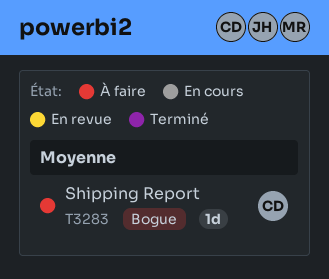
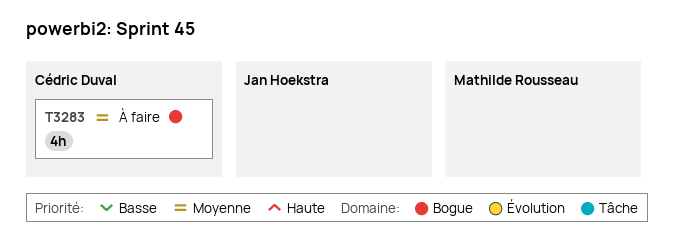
T3283, estimate: 1d -> 4h

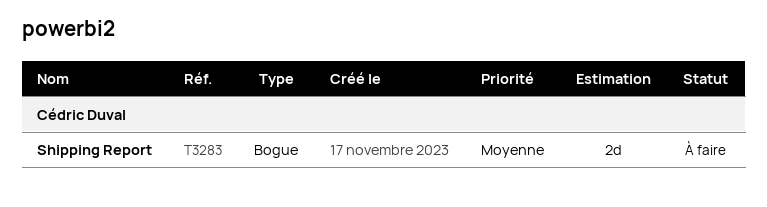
T3283, estimate: 4h -> 2d

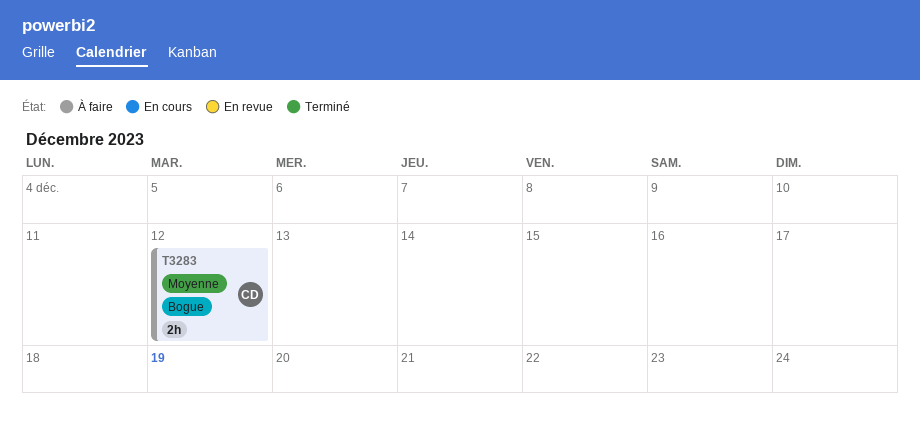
T3283, estimate: 2d -> 2h

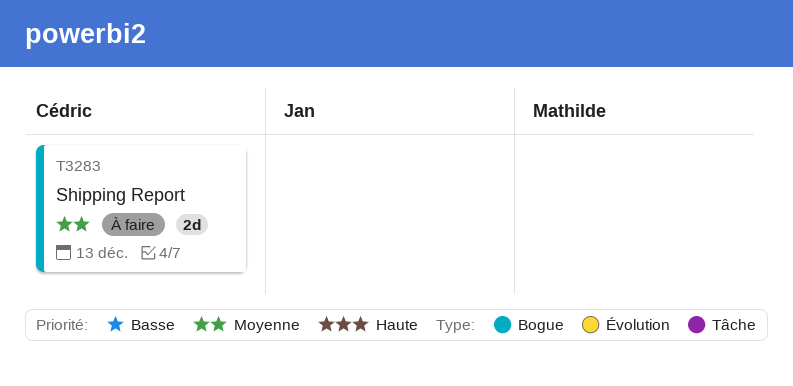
T3283, estimate: 2h -> 2d
T3283, due: Dec 12 -> Dec 13

